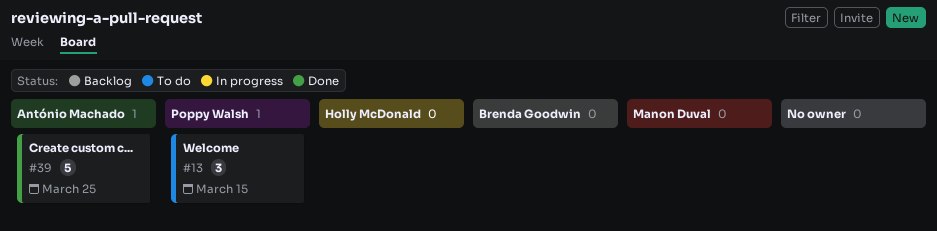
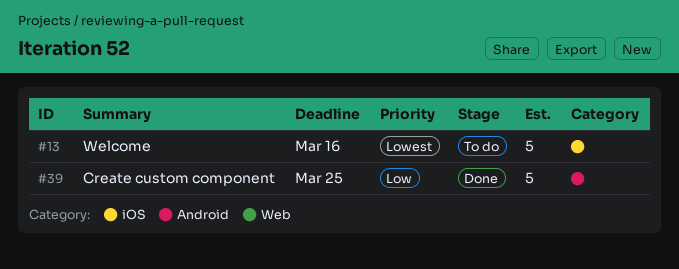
#13, estimate: 3 -> 5
#13, due: Mar 15 -> Mar 16

